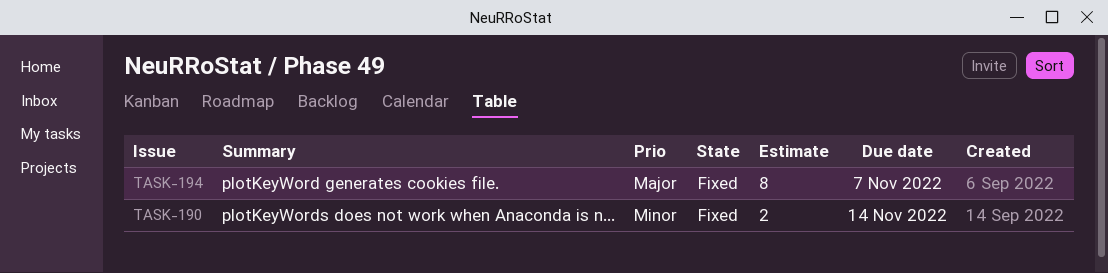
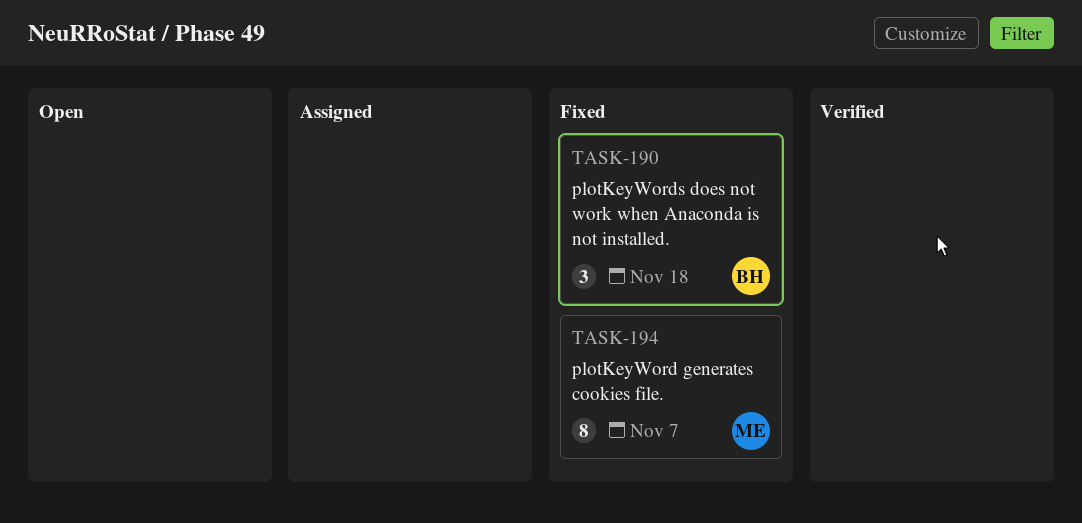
TASK-190, estimate: 2 -> 3
TASK-190, due: Nov 14 -> Nov 18

